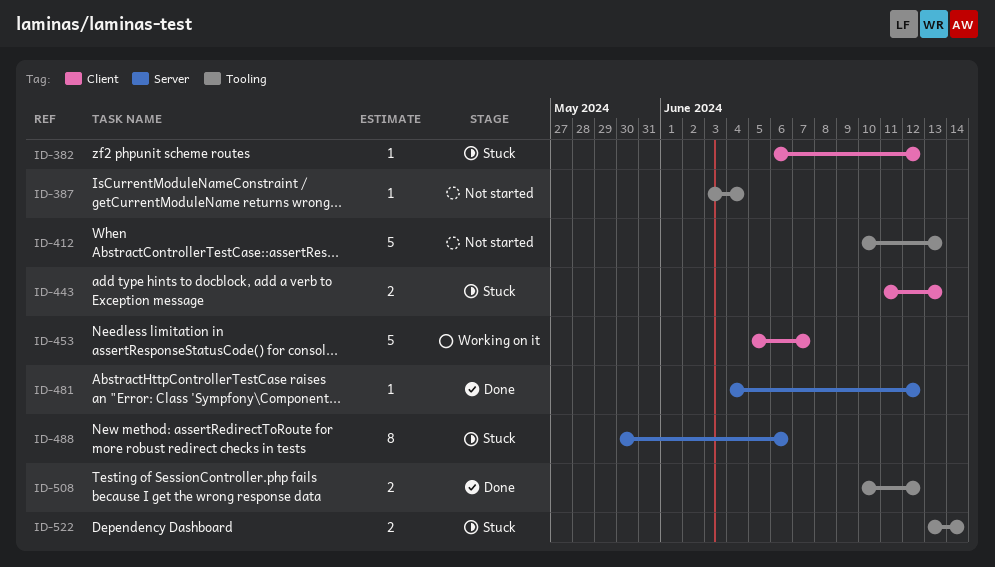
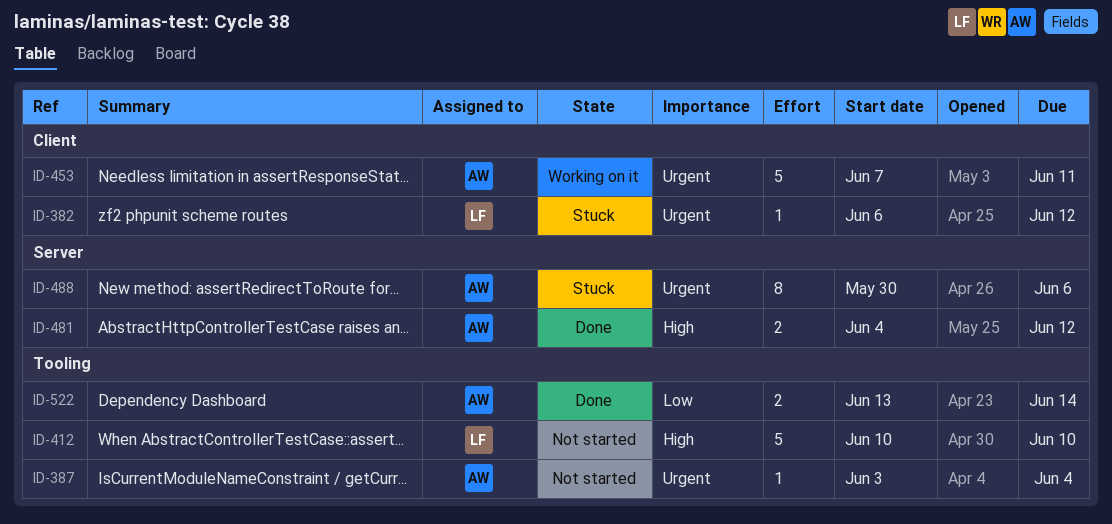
ID-412, due: Jun 13 -> Jun 10
ID-443: present -> none
ID-453, start: Jun 5 -> Jun 7
ID-453, due: Jun 7 -> Jun 11
ID-481, estimate: 1 -> 2
ID-508: present -> none
ID-522, status: Stuck -> Done

